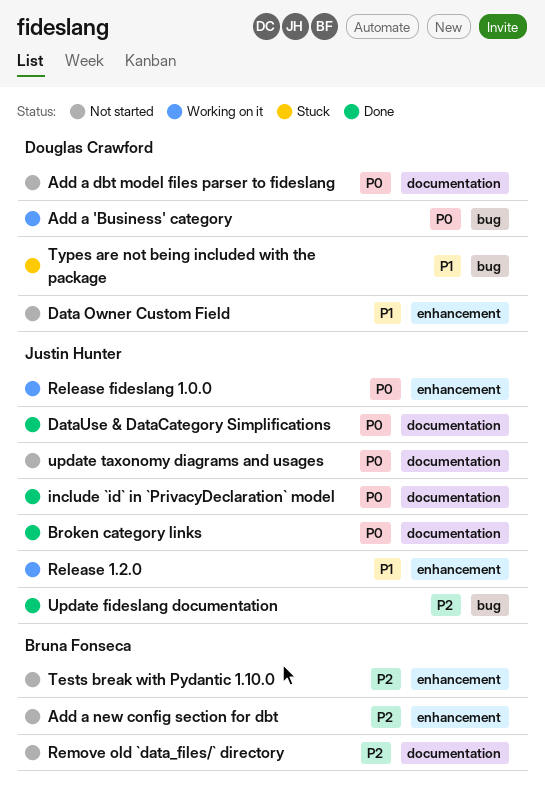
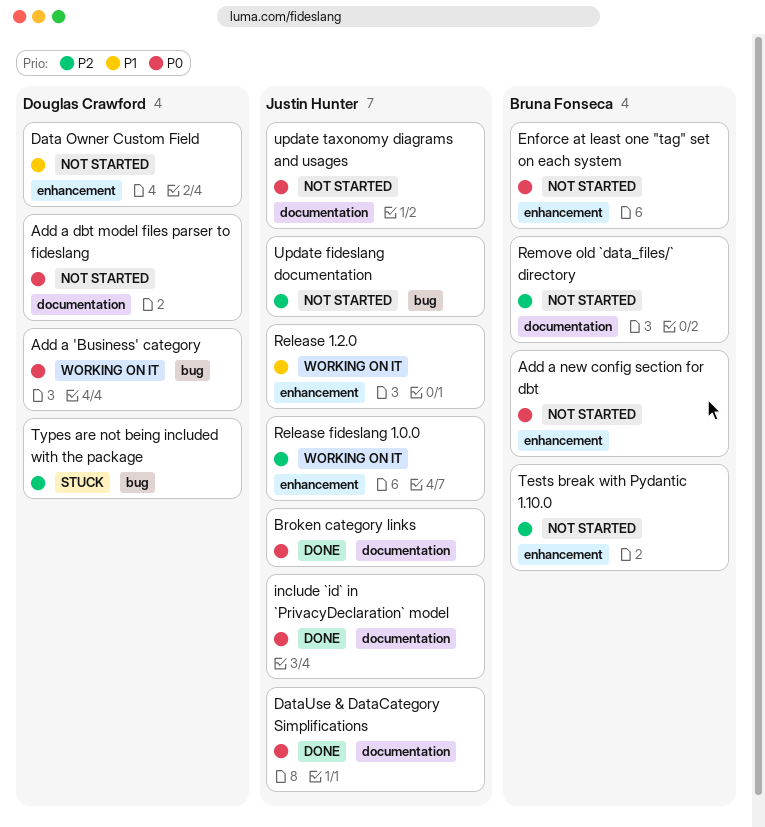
Add a new config section for dbt, priority: P2 -> P0
Enforce at least one "tag" set on each system: none -> present
Release fideslang 1.0.0, priority: P0 -> P2
Types are not being included with the package, priority: P1 -> P2
Update fideslang documentation, status: Done -> Not started

